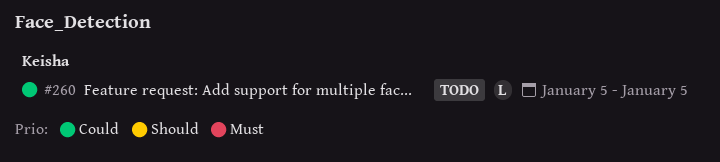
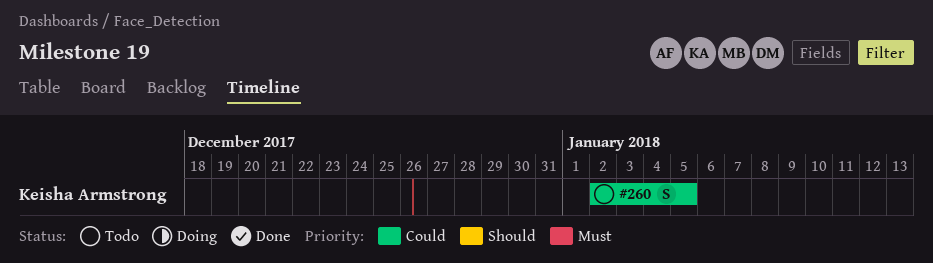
#260, estimate: L -> S
#260, start: Jan 5 -> Jan 2

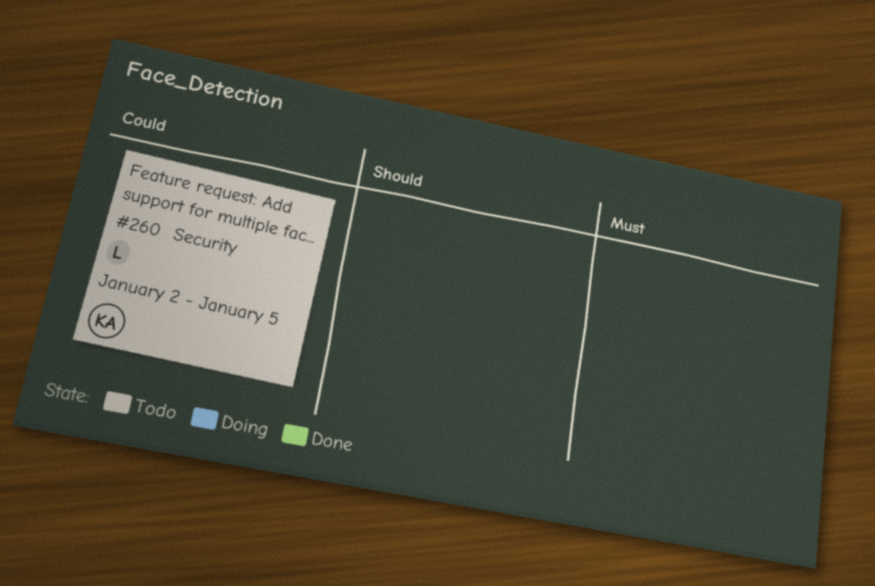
#260, estimate: S -> L

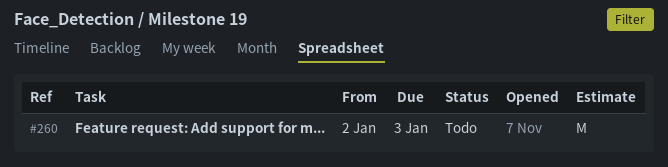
#260, estimate: L -> M
#260, due: Jan 5 -> Jan 3

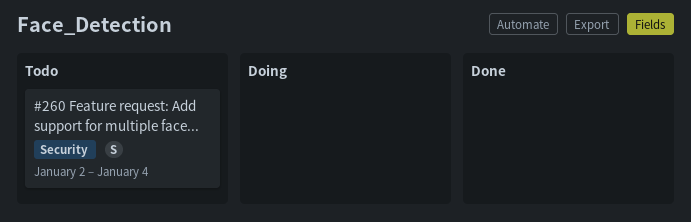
#260, estimate: M -> S
#260, due: Jan 3 -> Jan 4

